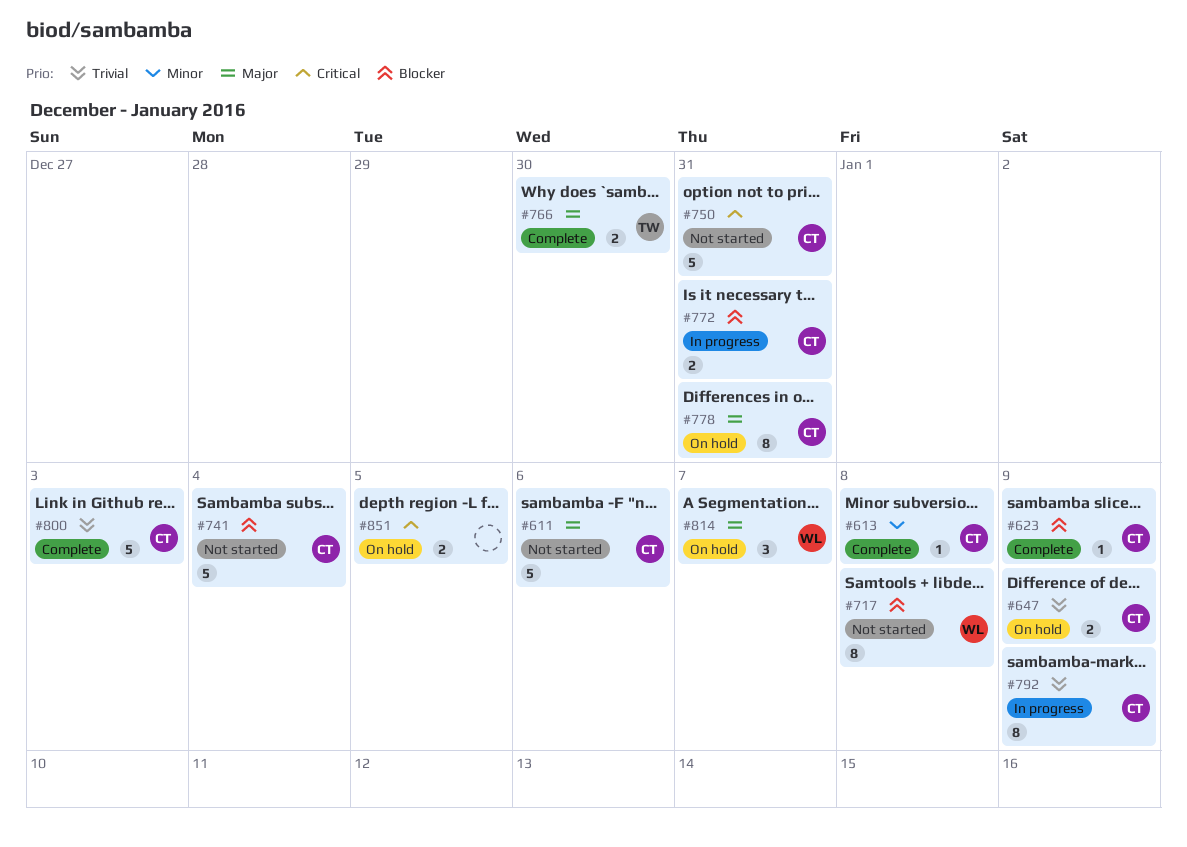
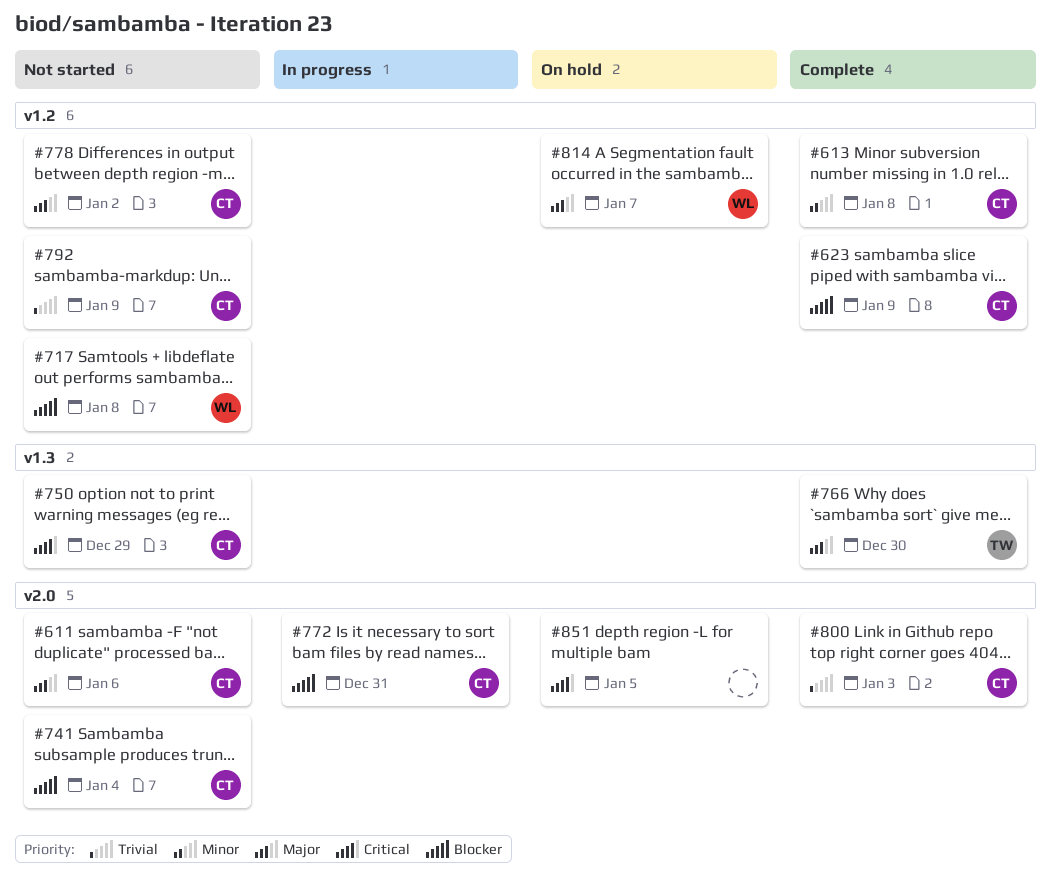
#647: present -> none
#750, due: Dec 31 -> Dec 29
#778, status: On hold -> Not started
#778, due: Dec 31 -> Jan 2
#792, status: In progress -> Not started

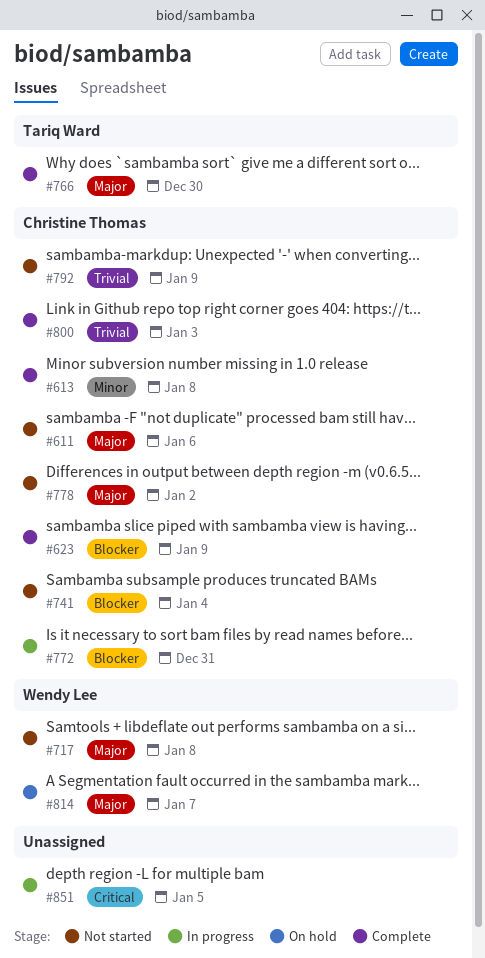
#717, priority: Blocker -> Major
#750: present -> none
#851, status: On hold -> In progress

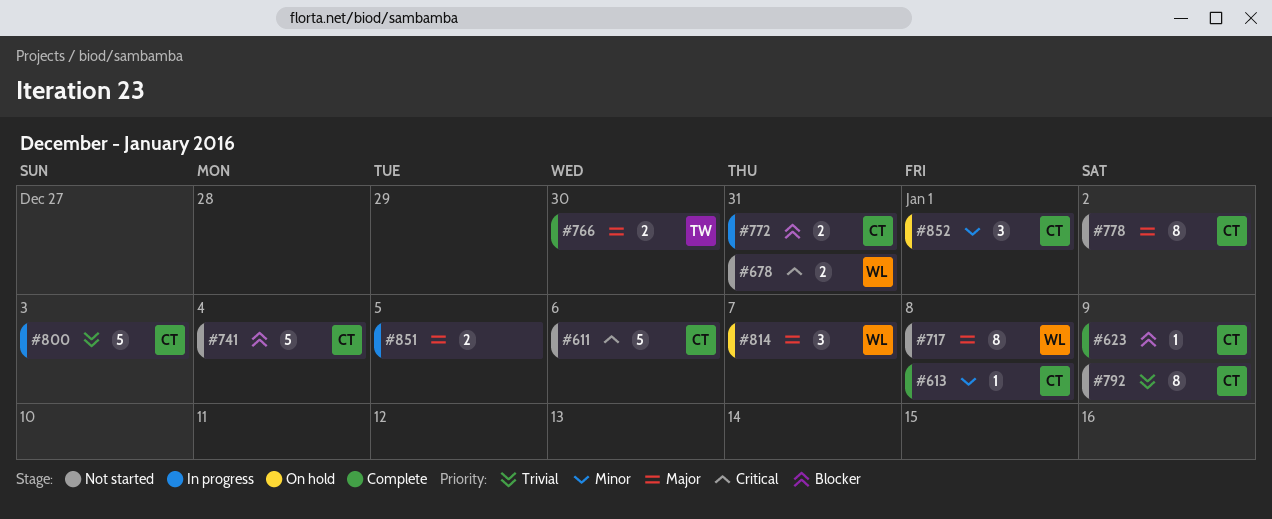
#611, priority: Major -> Critical
#678: none -> present
#800, status: Complete -> In progress
#851, priority: Critical -> Major
#852: none -> present

